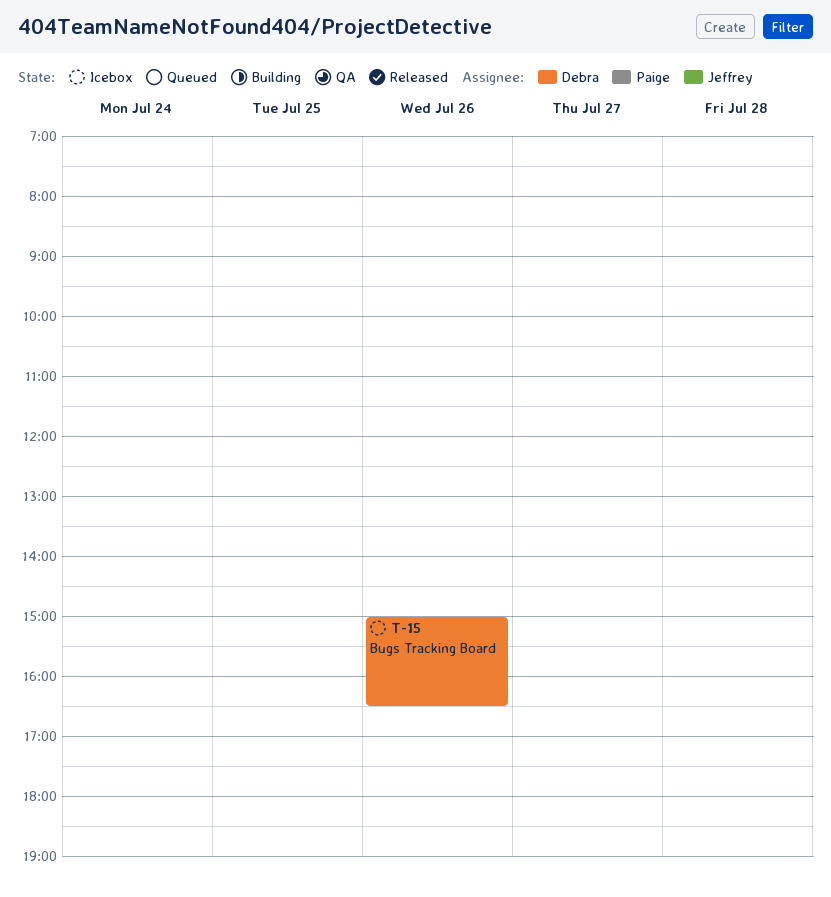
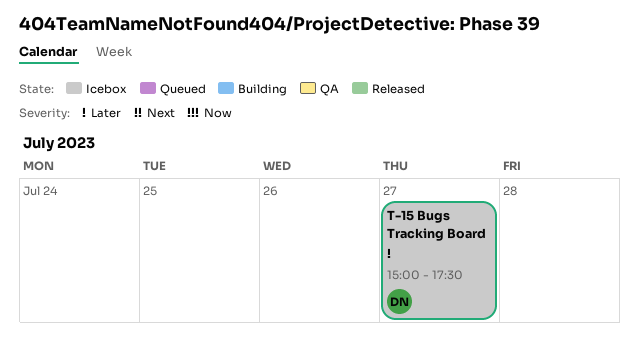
T-15, day: Jul 26 -> Jul 27
T-15, ends: 16:30 -> 17:30

